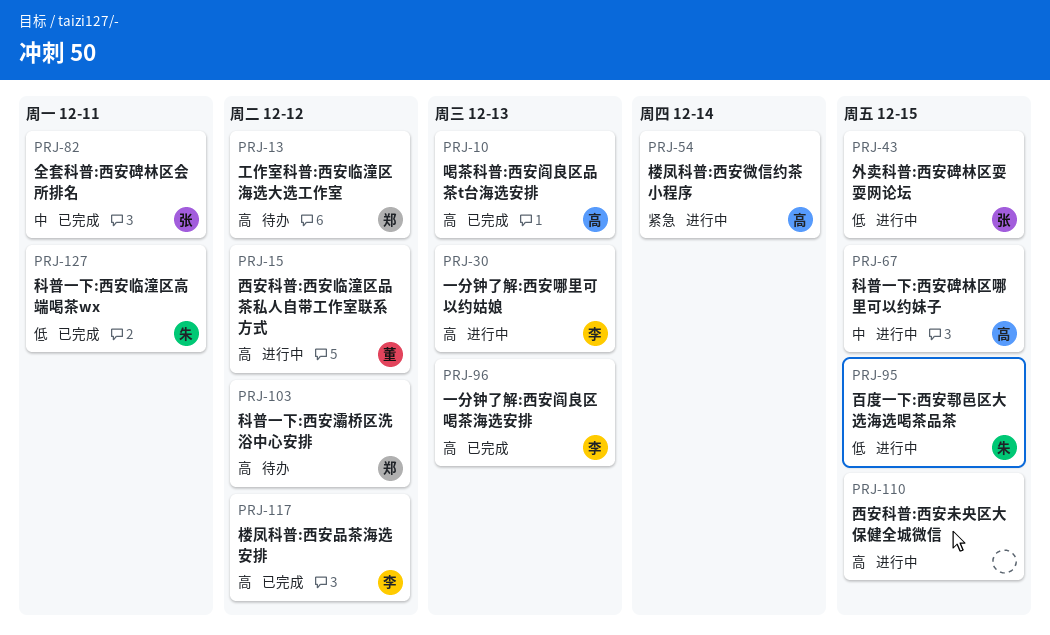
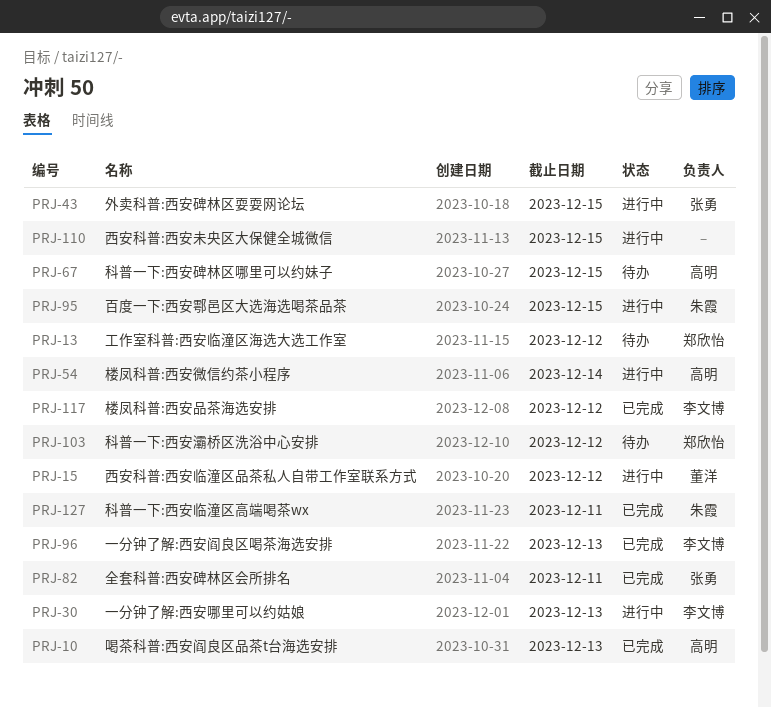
PRJ-67, status: 进行中 -> 待办

